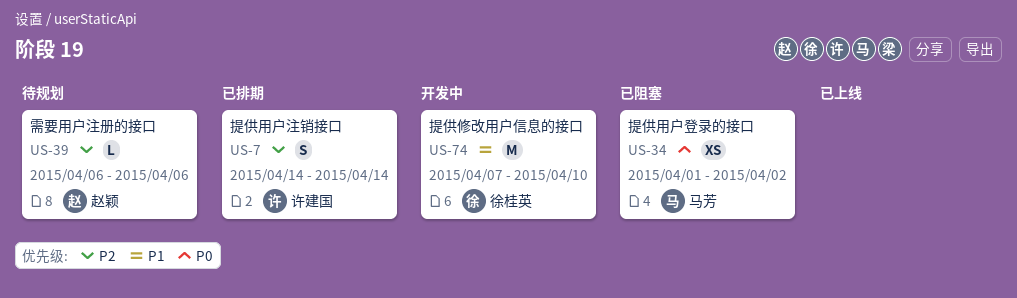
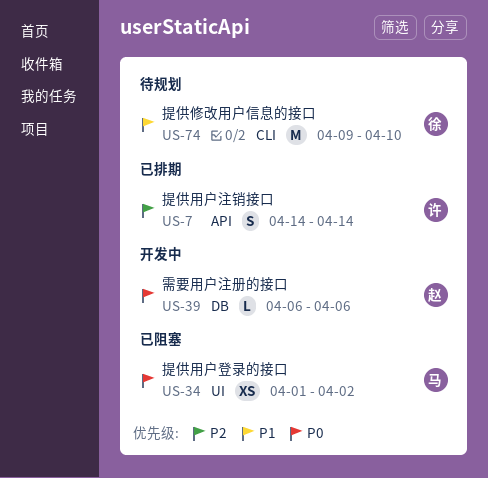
US-39, status: 待规划 -> 开发中
US-39, priority: P2 -> P0
US-74, status: 开发中 -> 待规划
US-74, start: Apr 7 -> Apr 9

